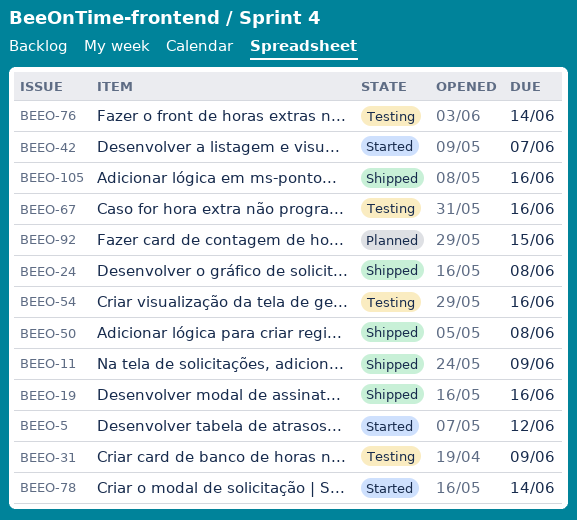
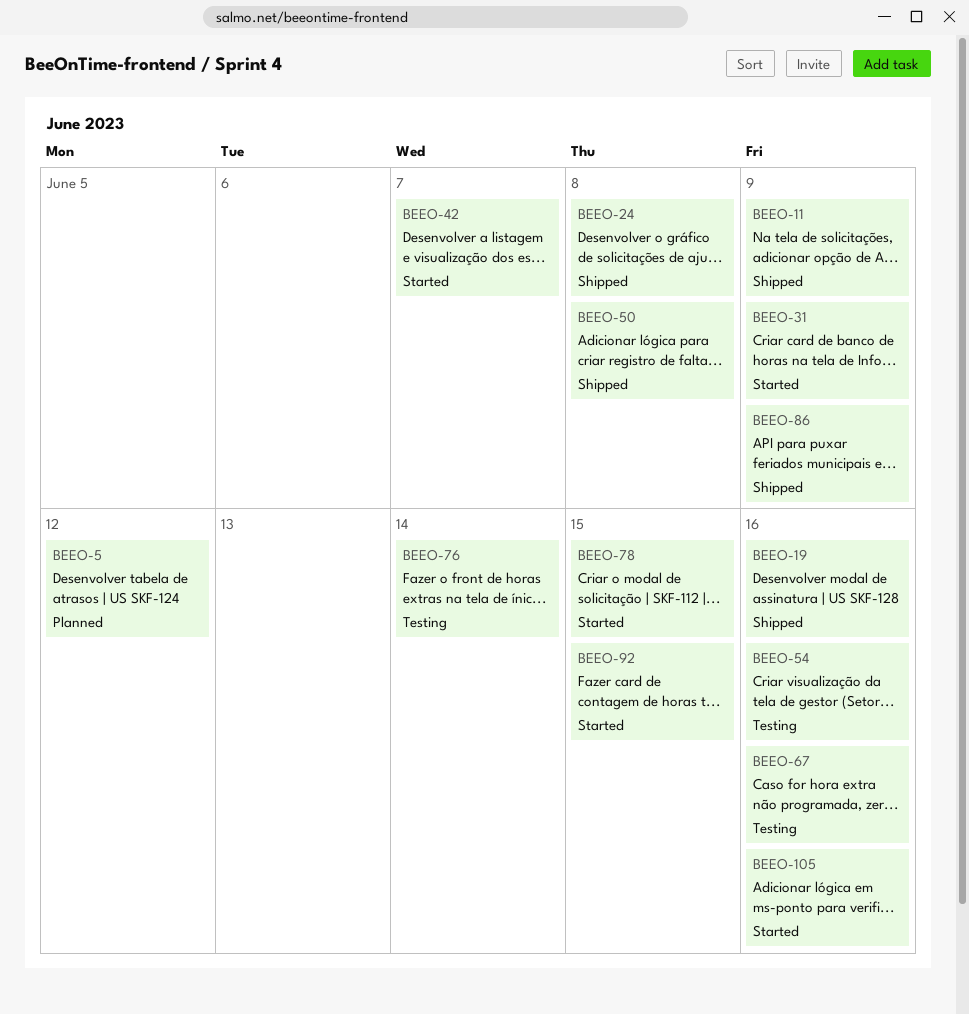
BEEO-5, status: Started -> Planned
BEEO-31, status: Testing -> Started
BEEO-78, due: Jun 14 -> Jun 15
BEEO-86: none -> present
BEEO-92, status: Planned -> Started
BEEO-105, status: Shipped -> Started

